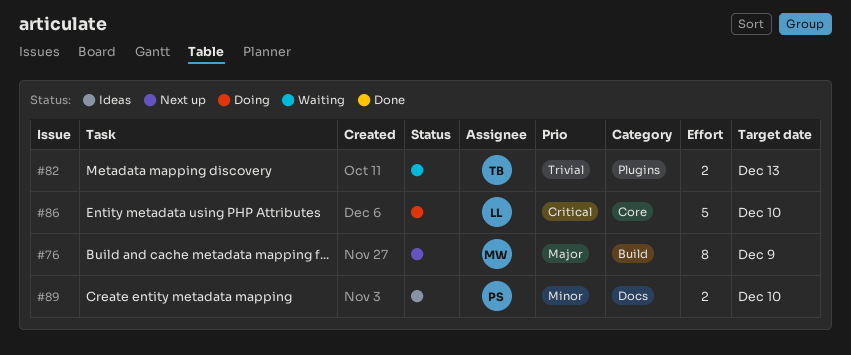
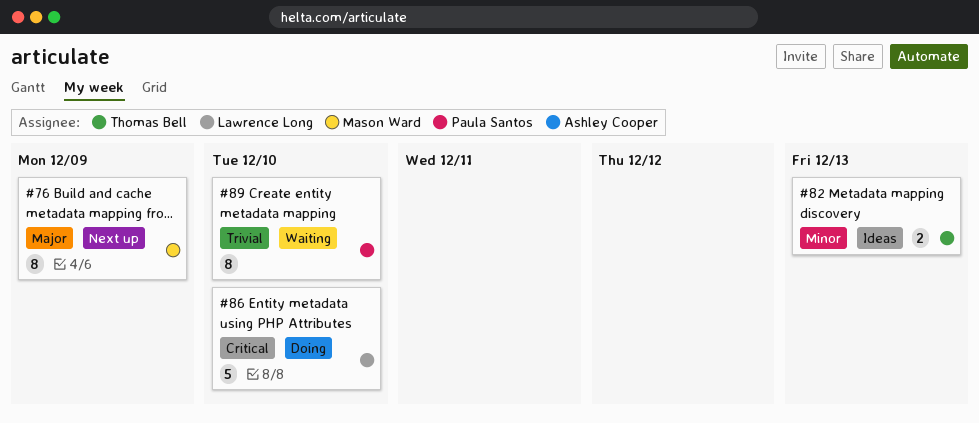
#82, status: Waiting -> Ideas
#82, priority: Trivial -> Minor
#89, status: Ideas -> Waiting
#89, priority: Minor -> Trivial
#89, estimate: 2 -> 8

